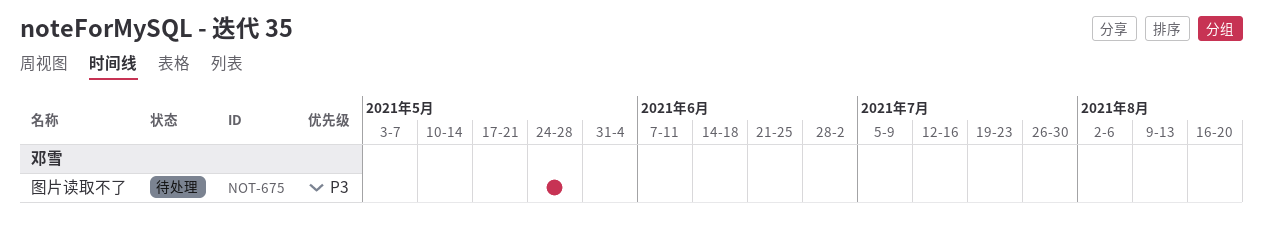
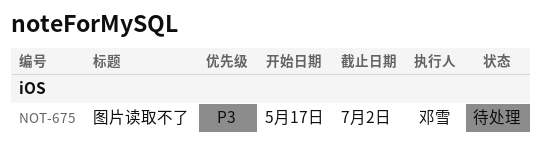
NOT-675, start: May 24 -> May 17
NOT-675, due: May 28 -> Jul 2

